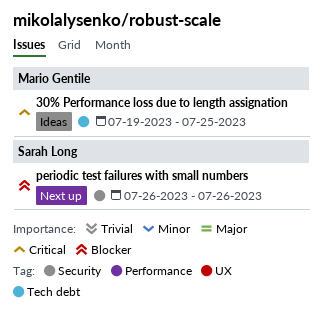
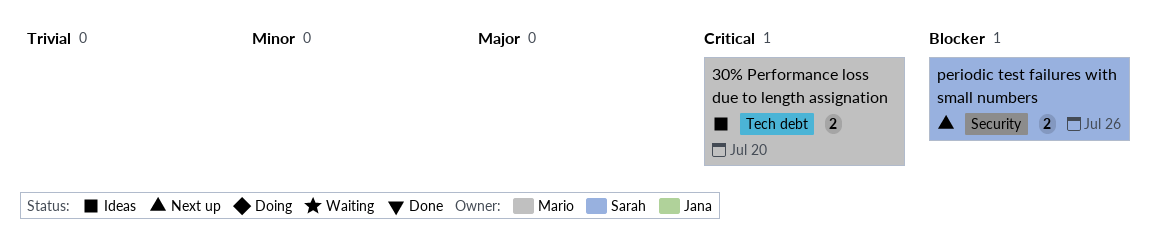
30% Performance loss due to length assignation, due: Jul 25 -> Jul 20

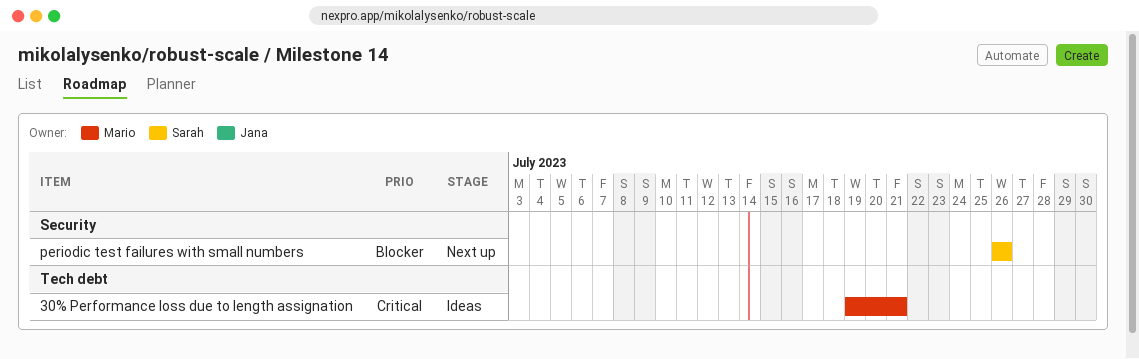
30% Performance loss due to length assignation, due: Jul 20 -> Jul 21

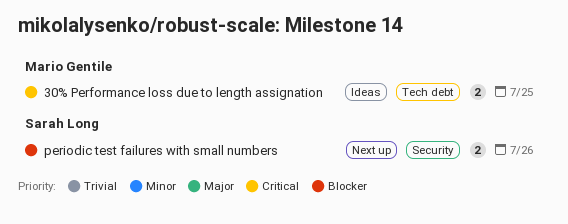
30% Performance loss due to length assignation, due: Jul 21 -> Jul 25

